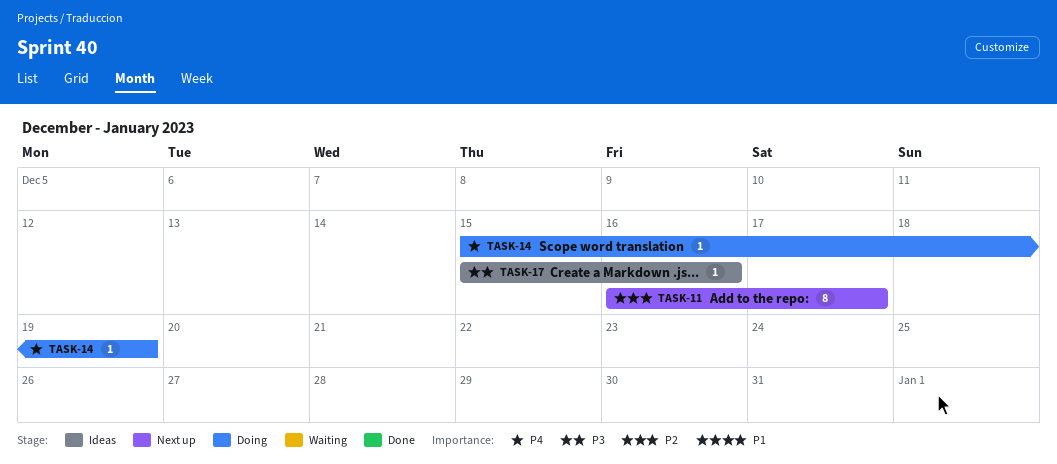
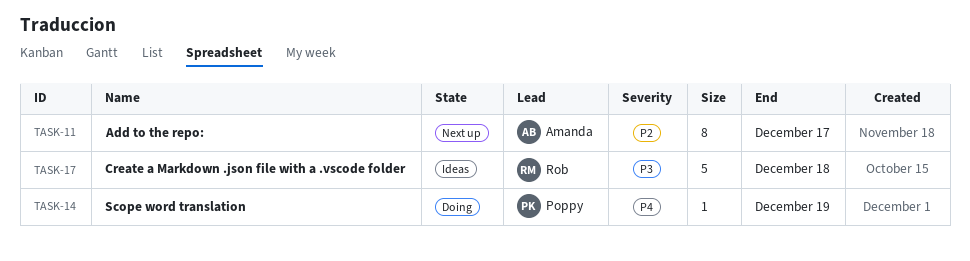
TASK-17, estimate: 1 -> 5
TASK-17, due: Dec 16 -> Dec 18

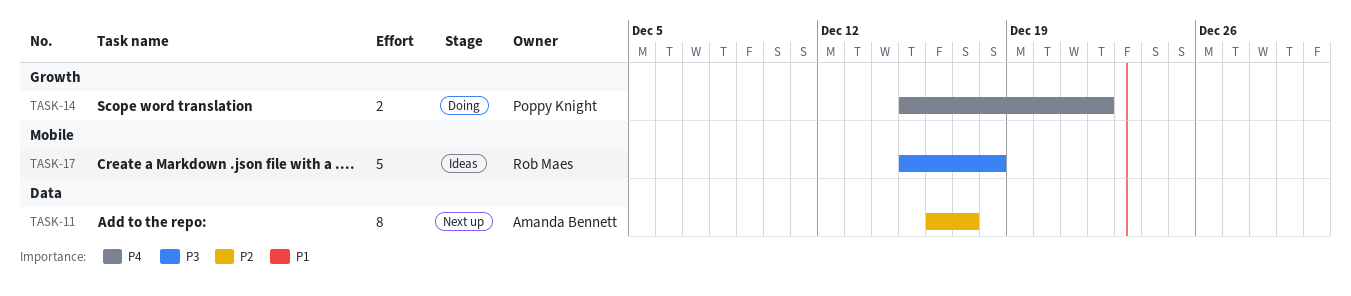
TASK-14, estimate: 1 -> 2
TASK-14, due: Dec 19 -> Dec 22

